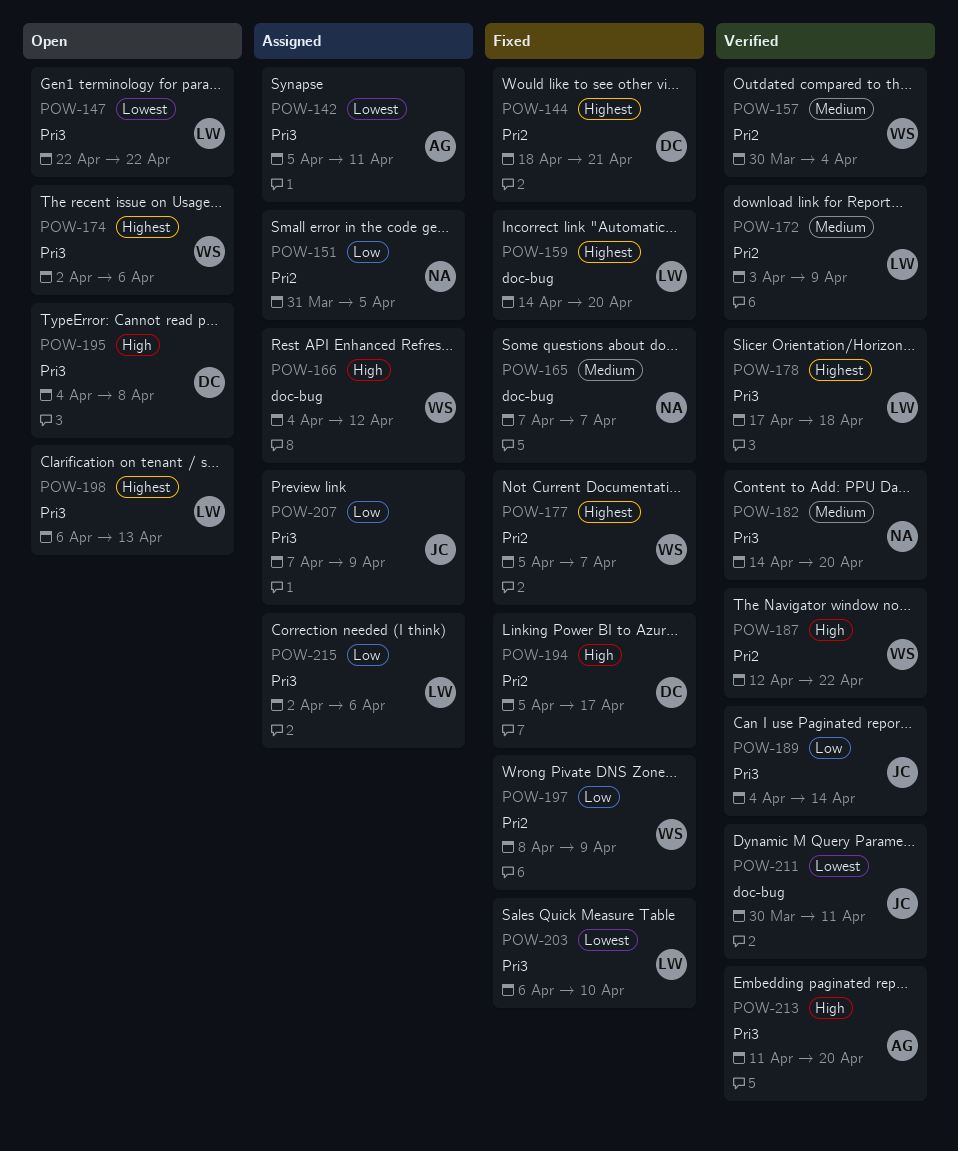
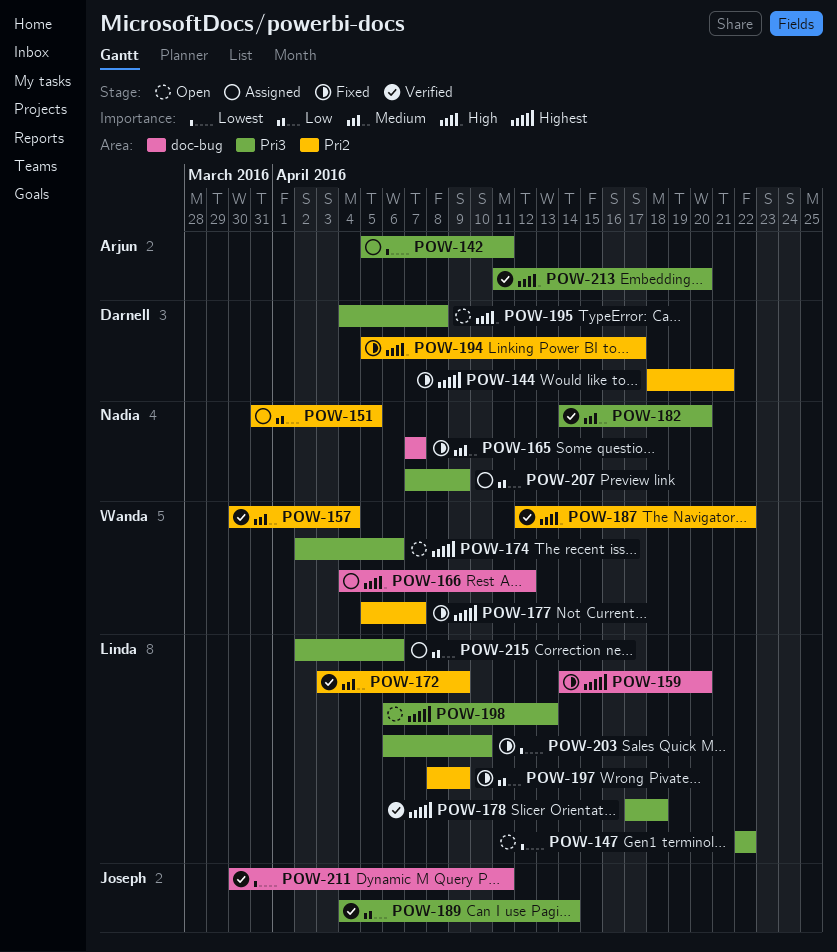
POW-197, owner: Wanda -> Linda
POW-207, owner: Joseph -> Nadia

